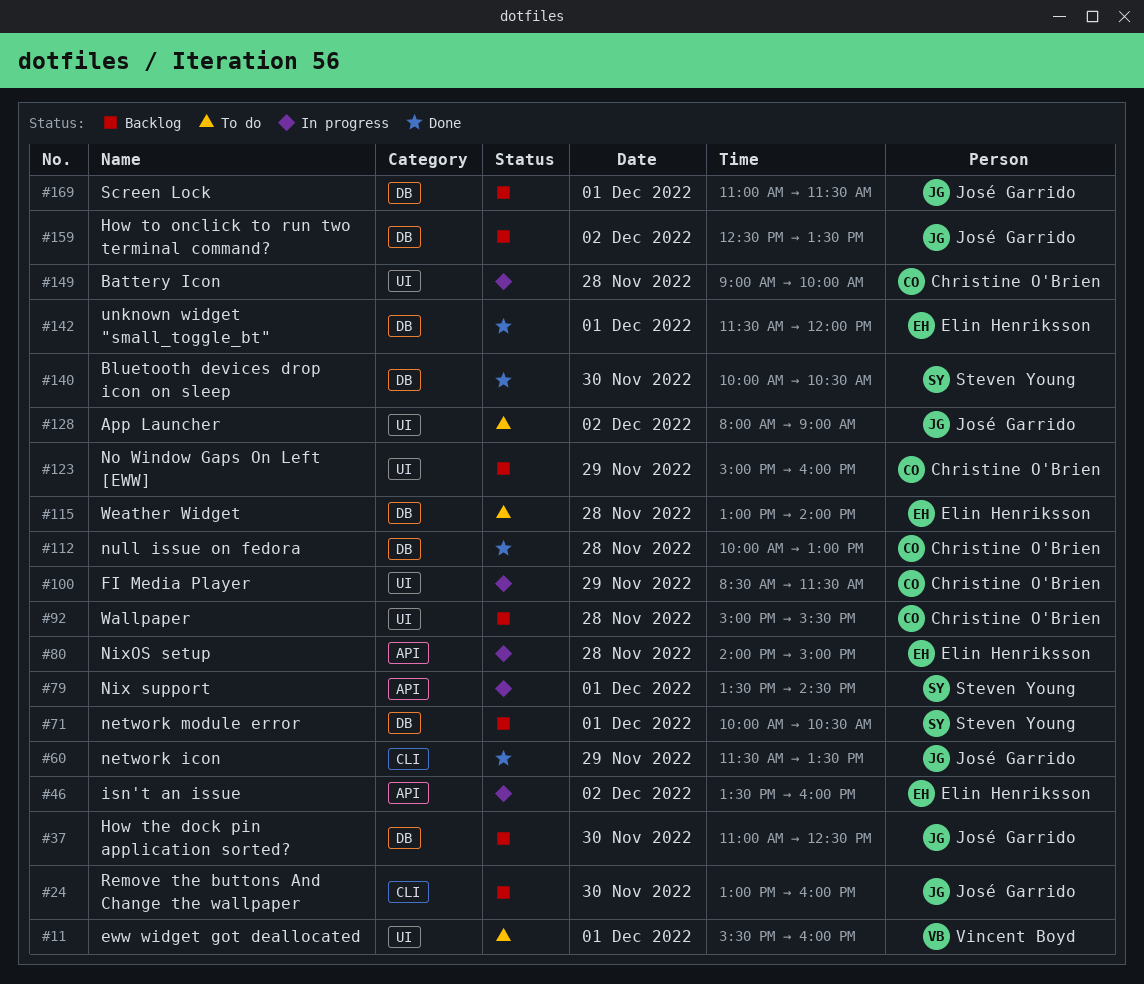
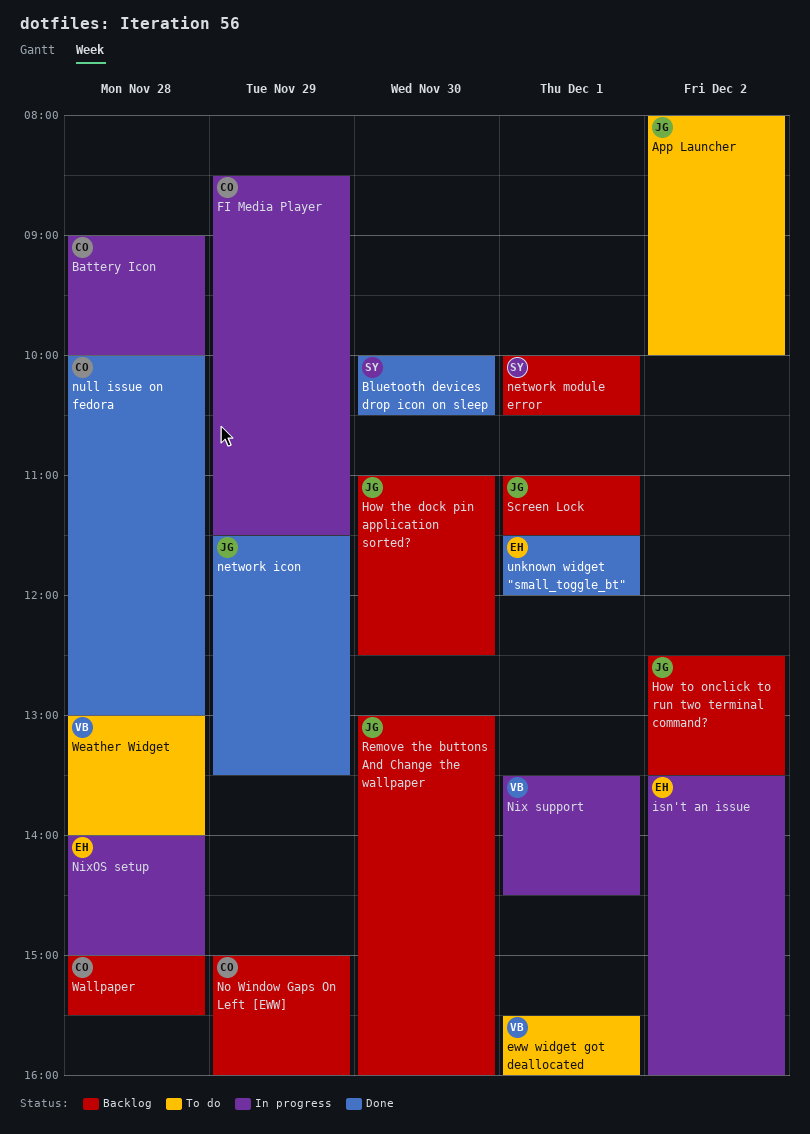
App Launcher, ends: 09:00 -> 10:00
Nix support, owner: Steven Young -> Vincent Boyd
Weather Widget, owner: Elin Henriksson -> Vincent Boyd

